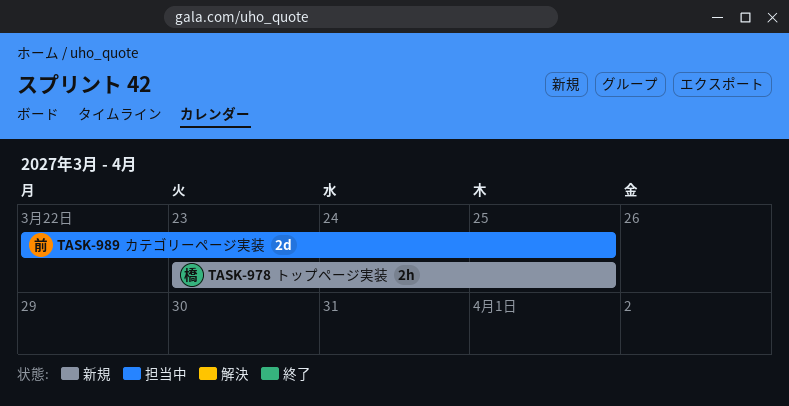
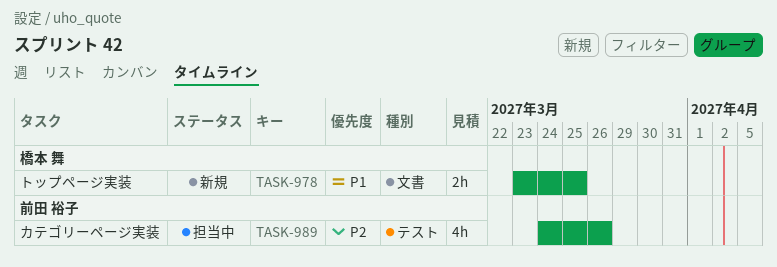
TASK-989, estimate: 2d -> 4h
TASK-989, start: Mar 22 -> Mar 24
TASK-989, due: Mar 25 -> Mar 26

